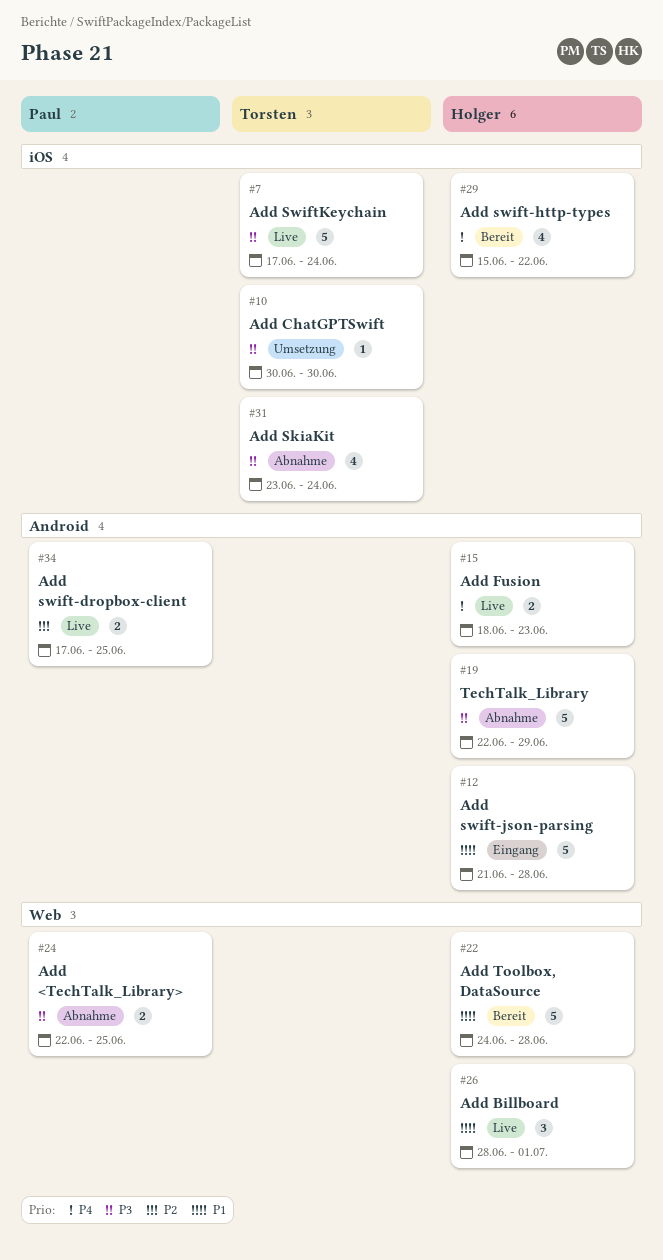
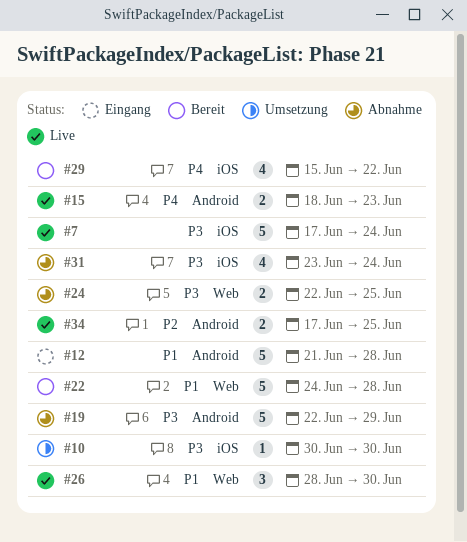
#26, due: Jul 1 -> Jun 30

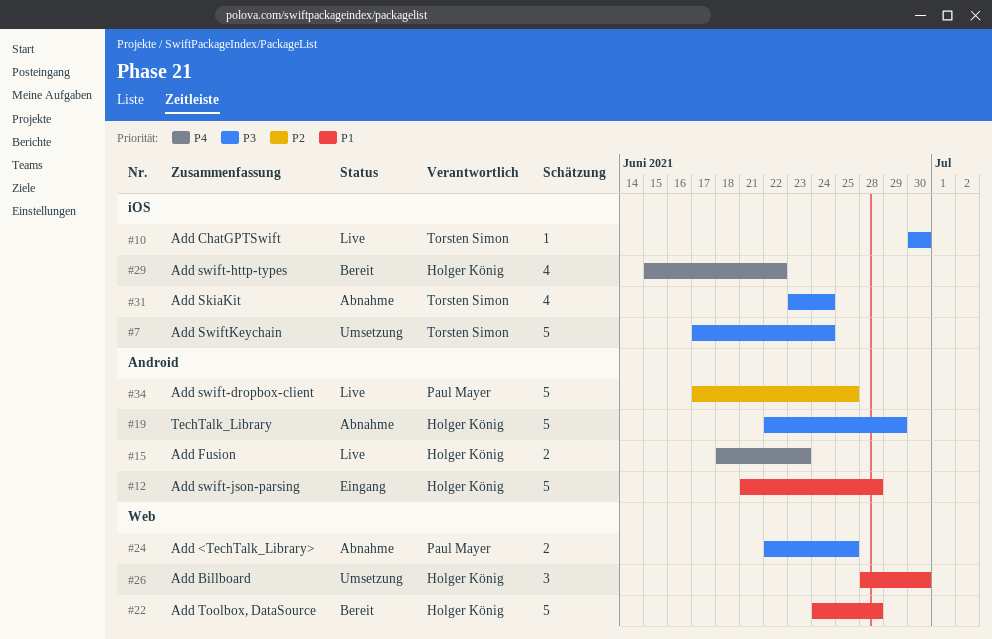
#7, status: Live -> Umsetzung
#10, status: Umsetzung -> Live
#26, status: Live -> Umsetzung
#34, estimate: 2 -> 5

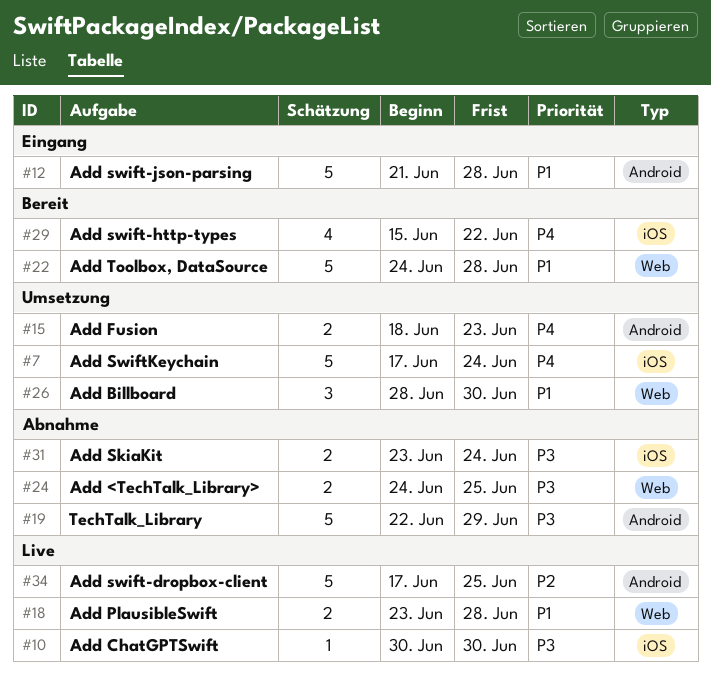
#7, priority: P3 -> P4
#15, status: Live -> Umsetzung
#18: none -> present
#24, start: Jun 22 -> Jun 24
#31, estimate: 4 -> 2

